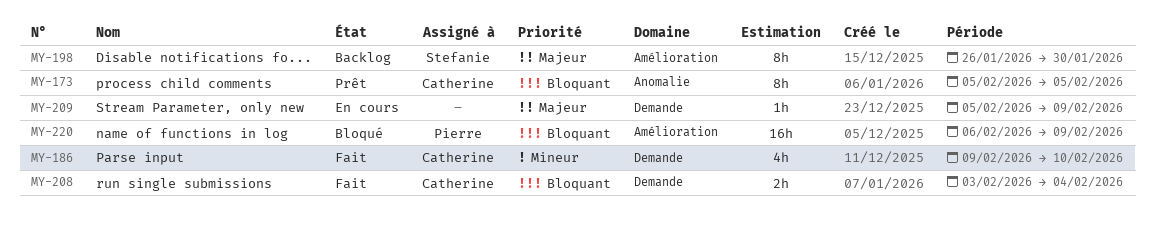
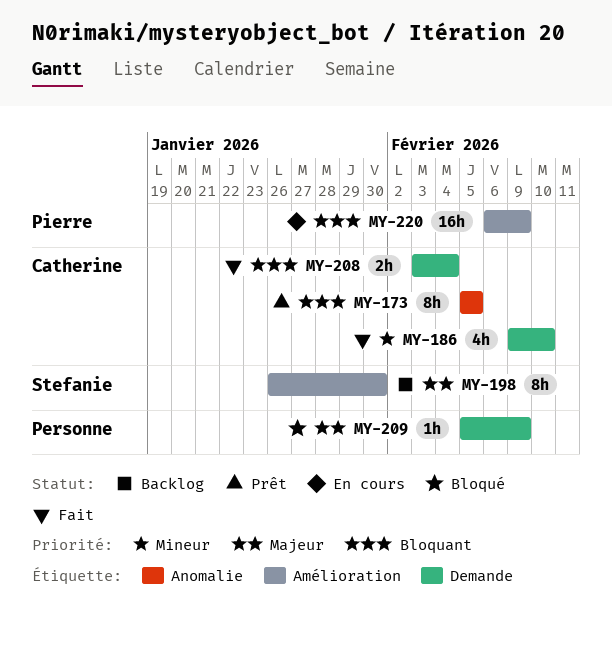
MY-209, status: En cours -> Bloqué
MY-220, status: Bloqué -> En cours

